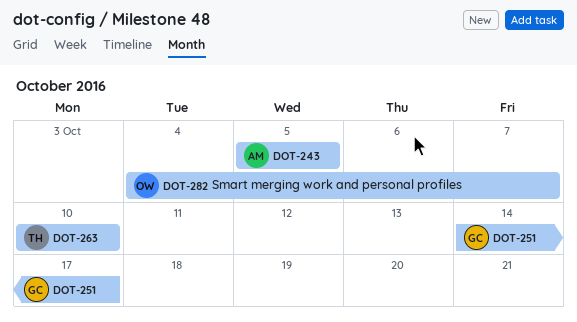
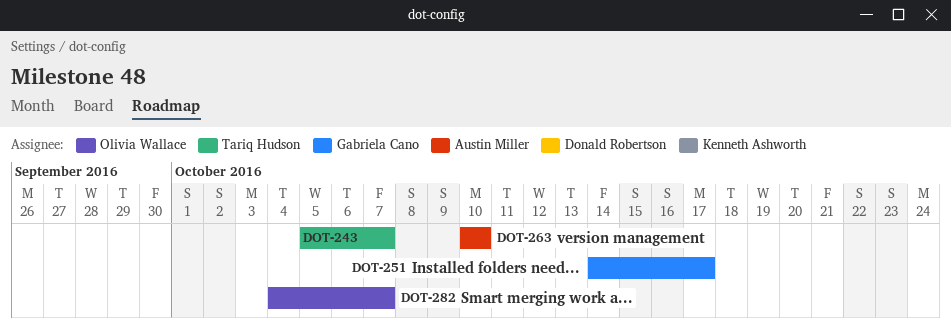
DOT-243, owner: Austin Miller -> Tariq Hudson
DOT-243, due: Oct 5 -> Oct 7
DOT-263, owner: Tariq Hudson -> Austin Miller

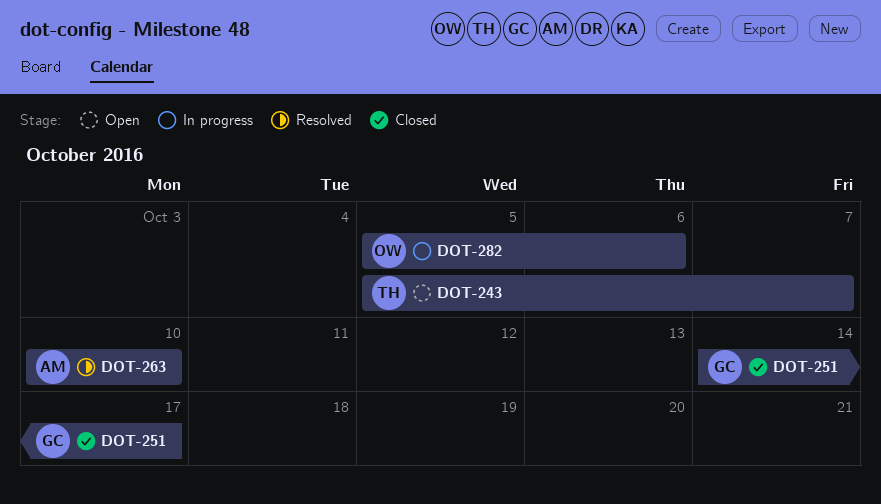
DOT-282, start: Oct 4 -> Oct 5
DOT-282, due: Oct 7 -> Oct 6

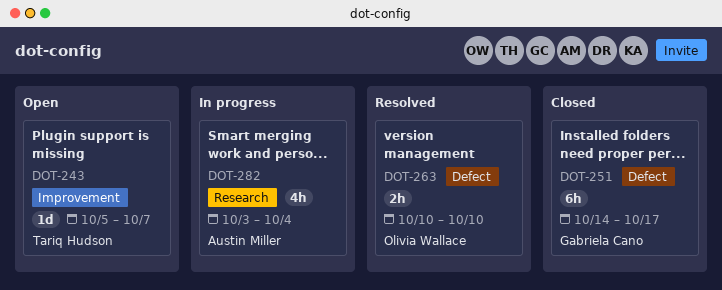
DOT-263, owner: Austin Miller -> Olivia Wallace
DOT-282, owner: Olivia Wallace -> Austin Miller
DOT-282, start: Oct 5 -> Oct 3
DOT-282, due: Oct 6 -> Oct 4

